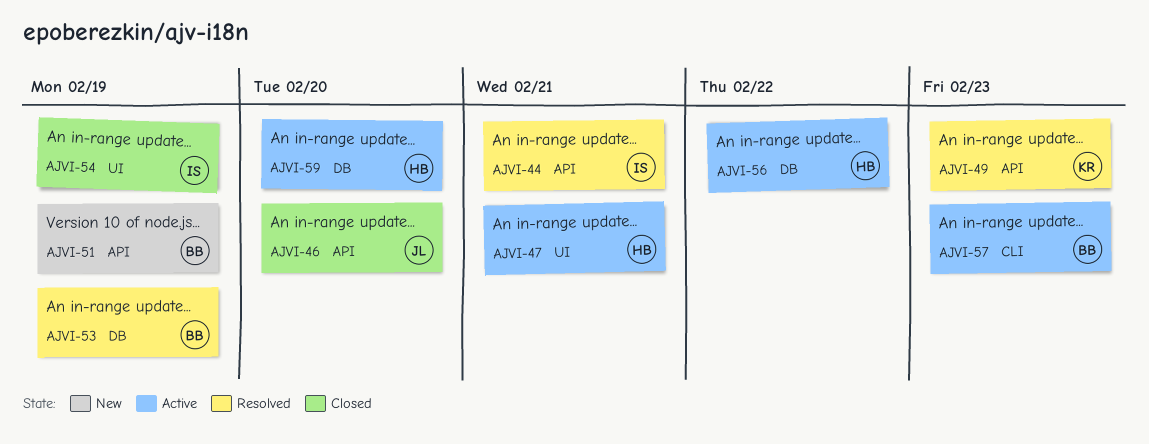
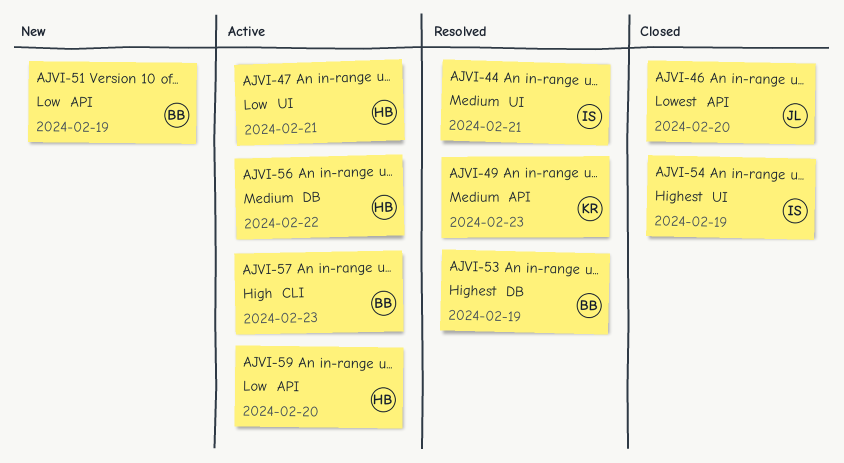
AJVI-44, label: API -> UI
AJVI-59, label: DB -> API

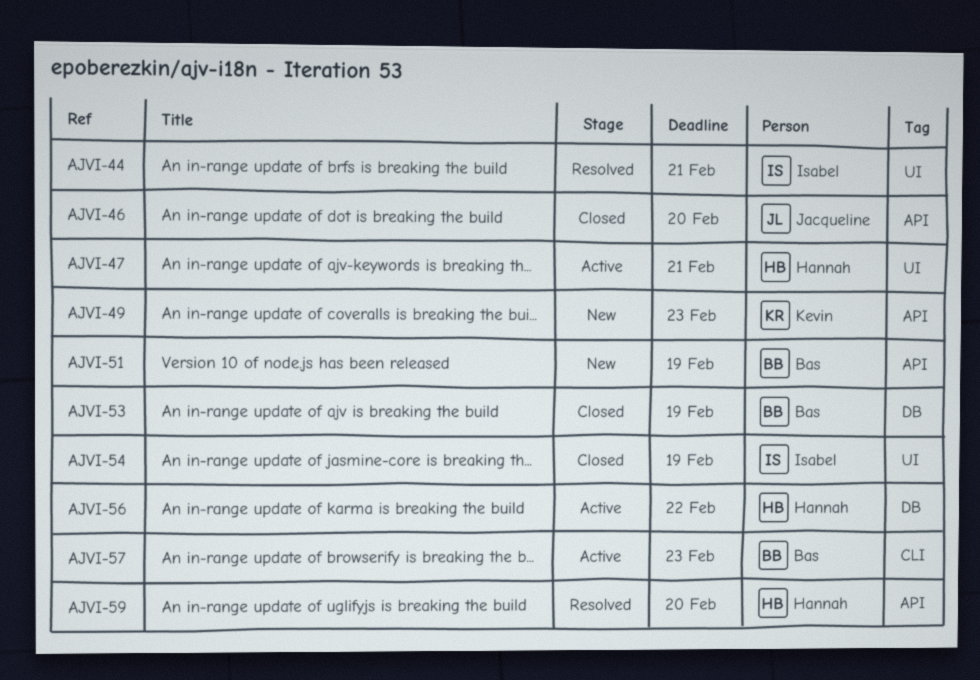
AJVI-49, status: Resolved -> New
AJVI-53, status: Resolved -> Closed
AJVI-59, status: Active -> Resolved

